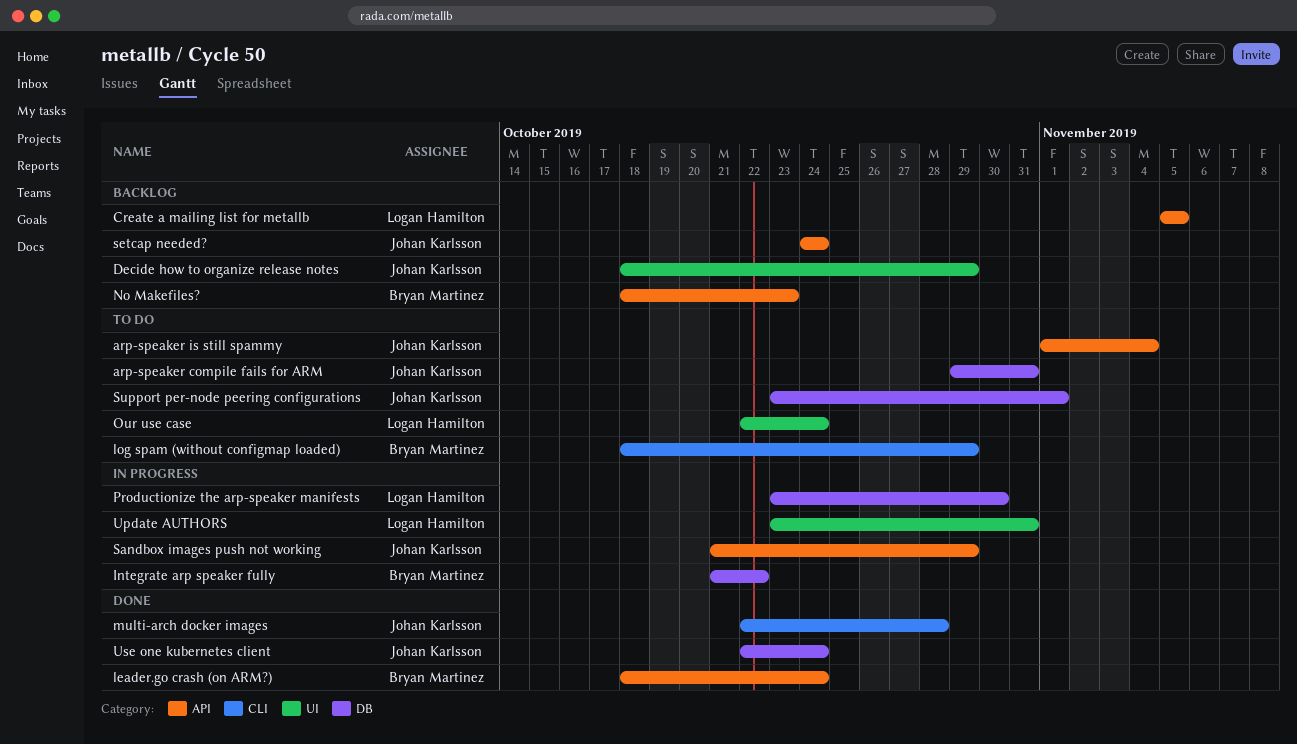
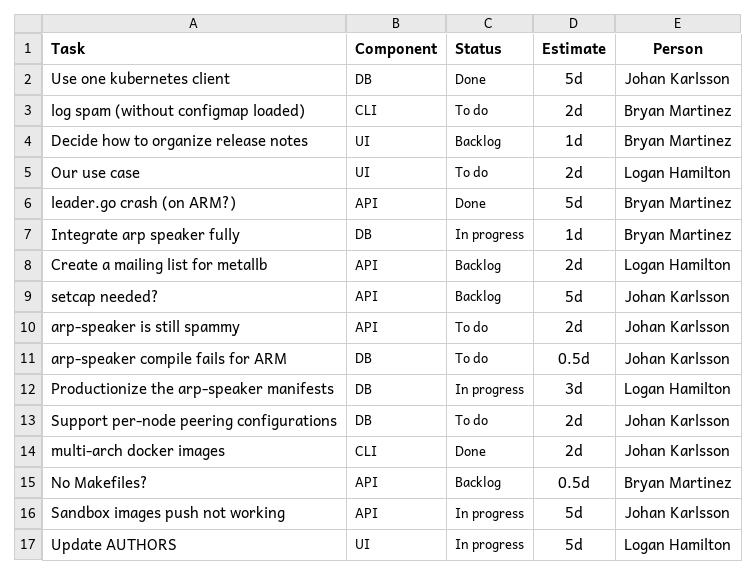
Decide how to organize release notes, owner: Johan Karlsson -> Bryan Martinez

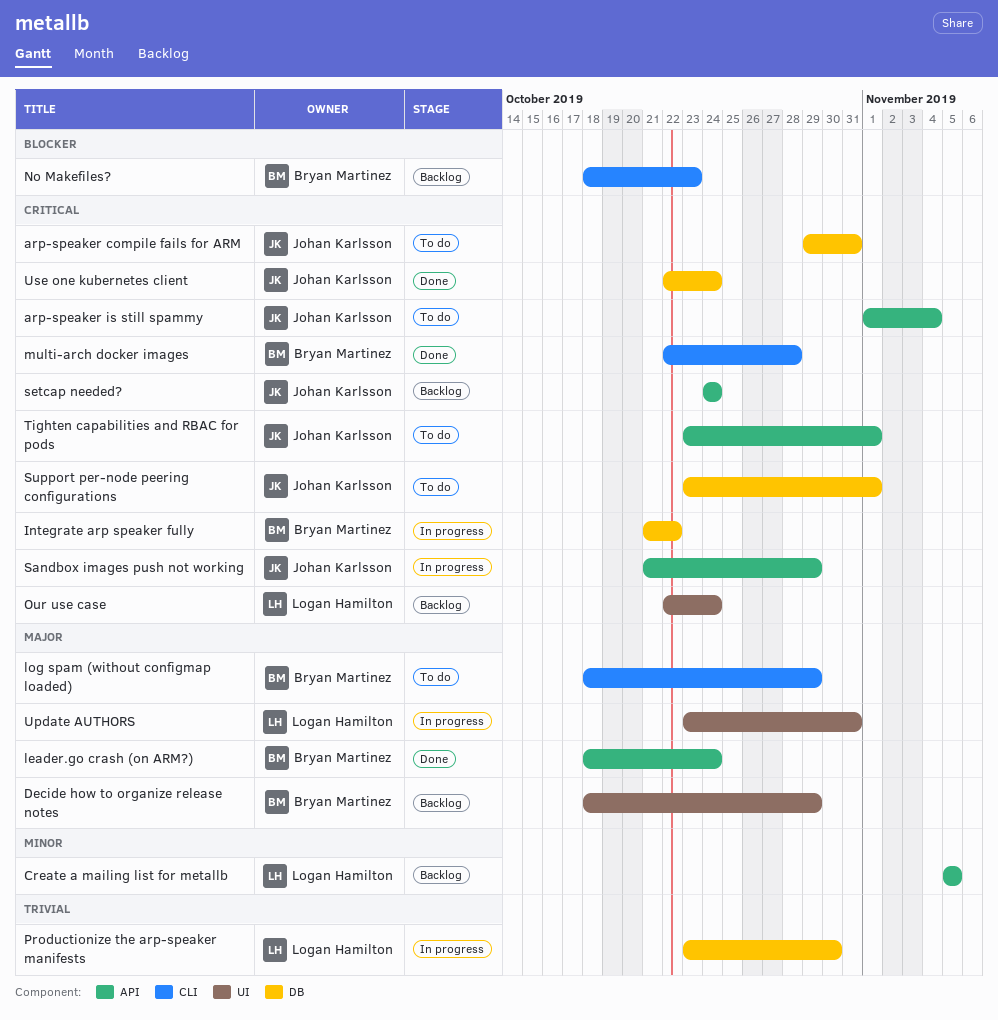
multi-arch docker images, owner: Johan Karlsson -> Bryan Martinez
No Makefiles?, label: API -> CLI
Our use case, status: To do -> Backlog
Tighten capabilities and RBAC for pods: none -> present

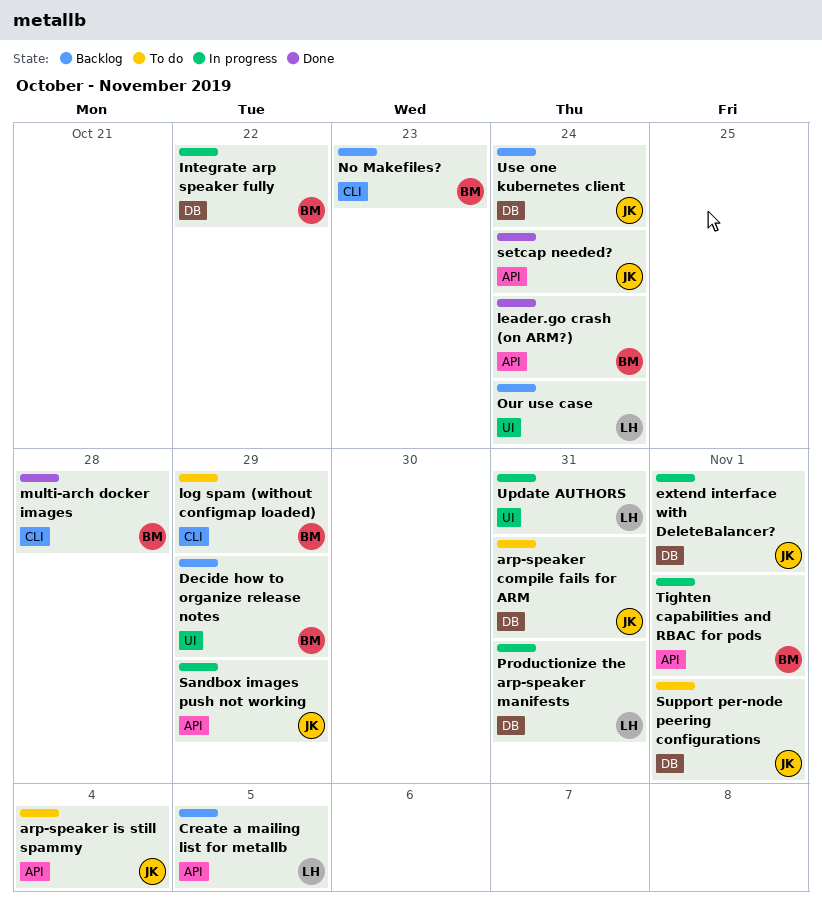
extend interface with DeleteBalancer?: none -> present
Productionize the arp-speaker manifests, due: Oct 30 -> Oct 31
setcap needed?, status: Backlog -> Done
Tighten capabilities and RBAC for pods, status: To do -> In progress
Tighten capabilities and RBAC for pods, owner: Johan Karlsson -> Bryan Martinez
Use one kubernetes client, status: Done -> Backlog

